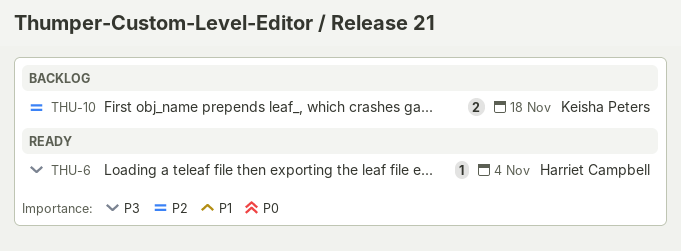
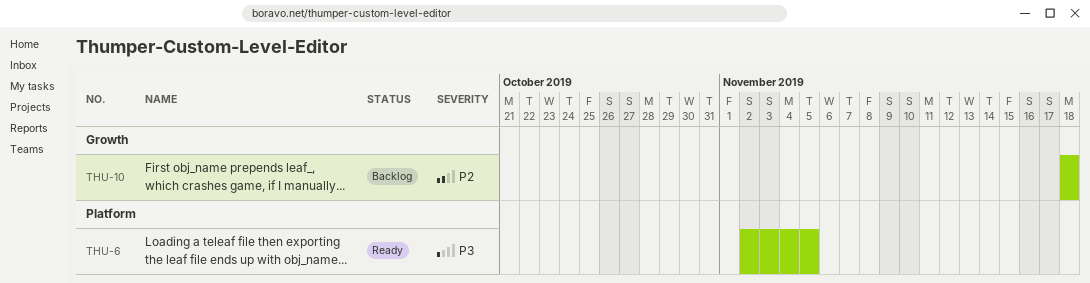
THU-6, due: Nov 4 -> Nov 5

